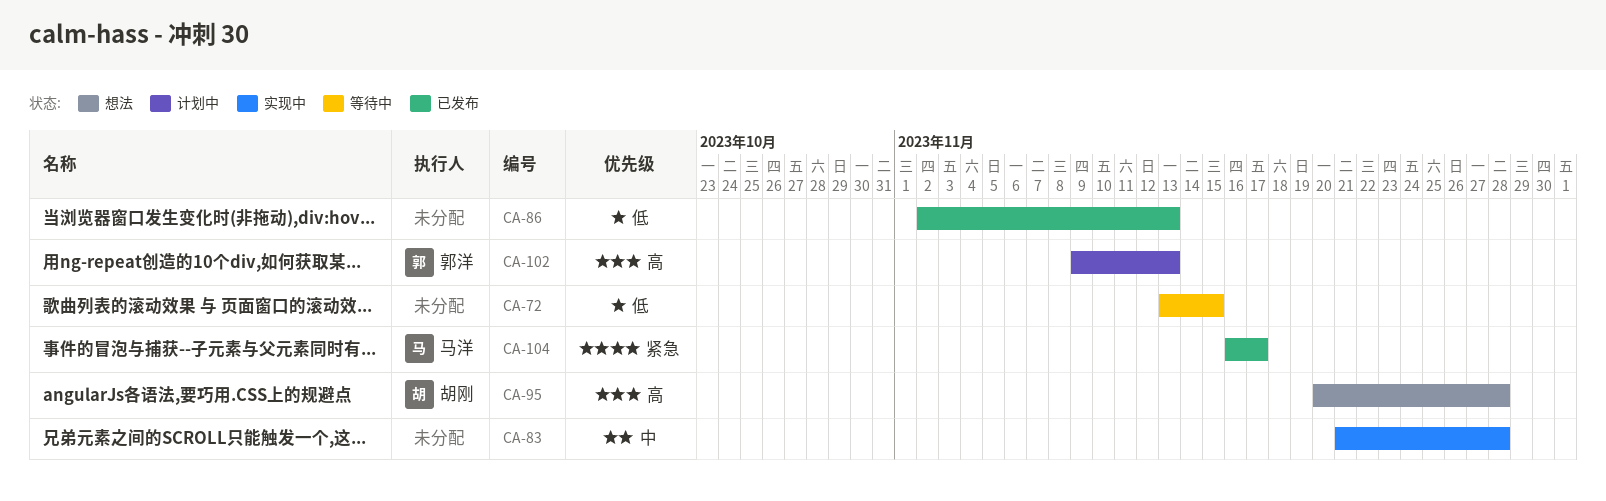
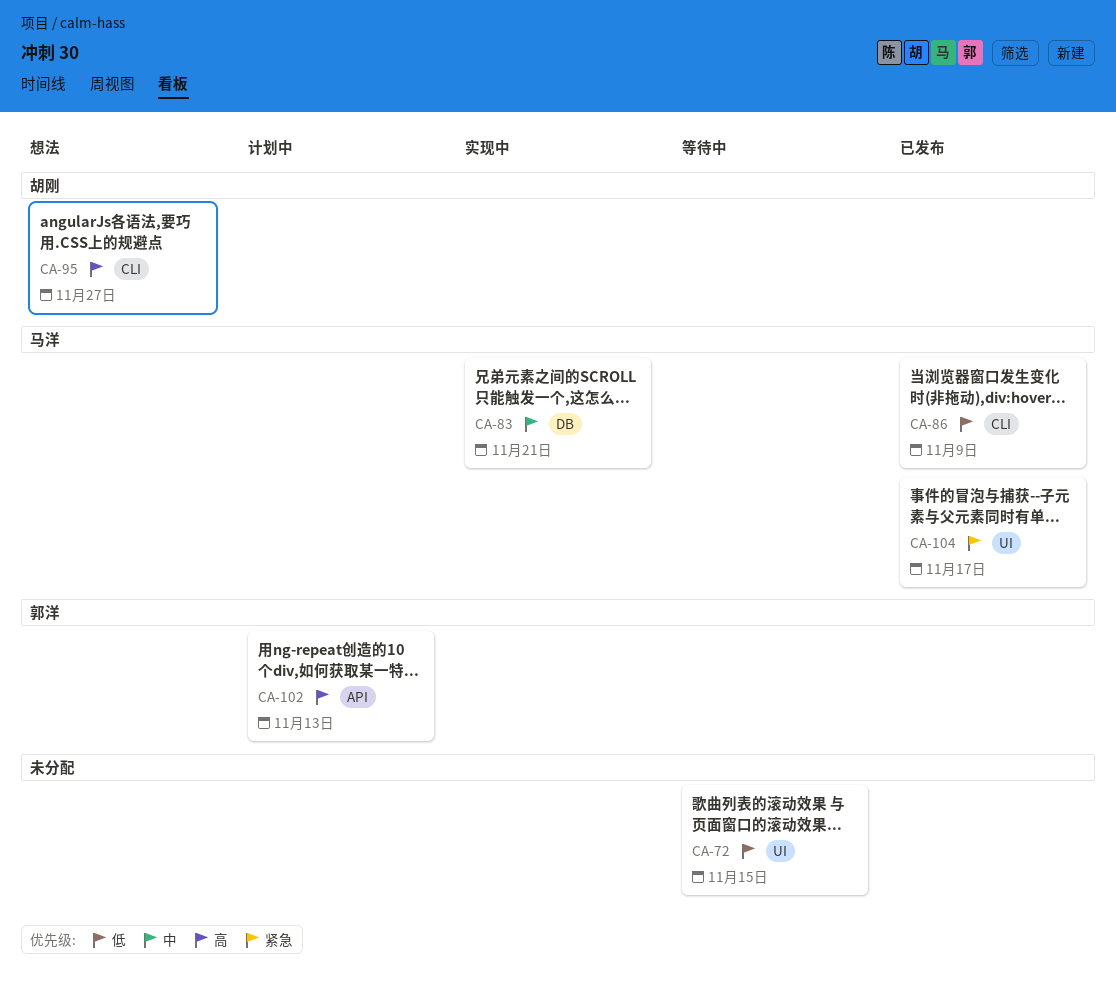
CA-83, owner: none -> 马洋
CA-83, due: Nov 28 -> Nov 21
CA-86, owner: none -> 马洋
CA-86, due: Nov 13 -> Nov 9
CA-95, due: Nov 28 -> Nov 27

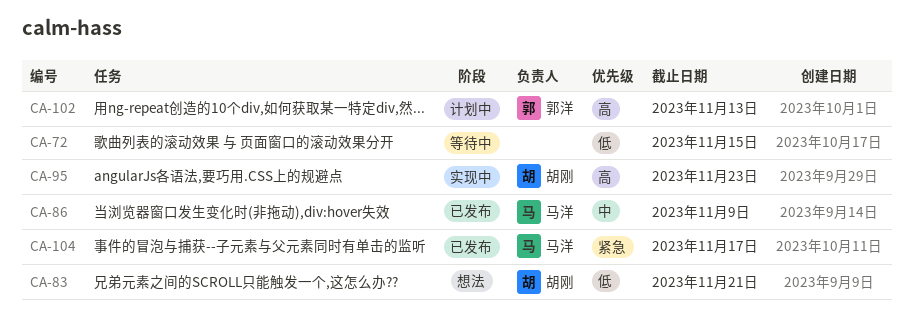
CA-83, status: 实现中 -> 想法
CA-83, owner: 马洋 -> 胡刚
CA-83, priority: 中 -> 低
CA-86, priority: 低 -> 中
CA-95, status: 想法 -> 实现中
CA-95, due: Nov 27 -> Nov 23

